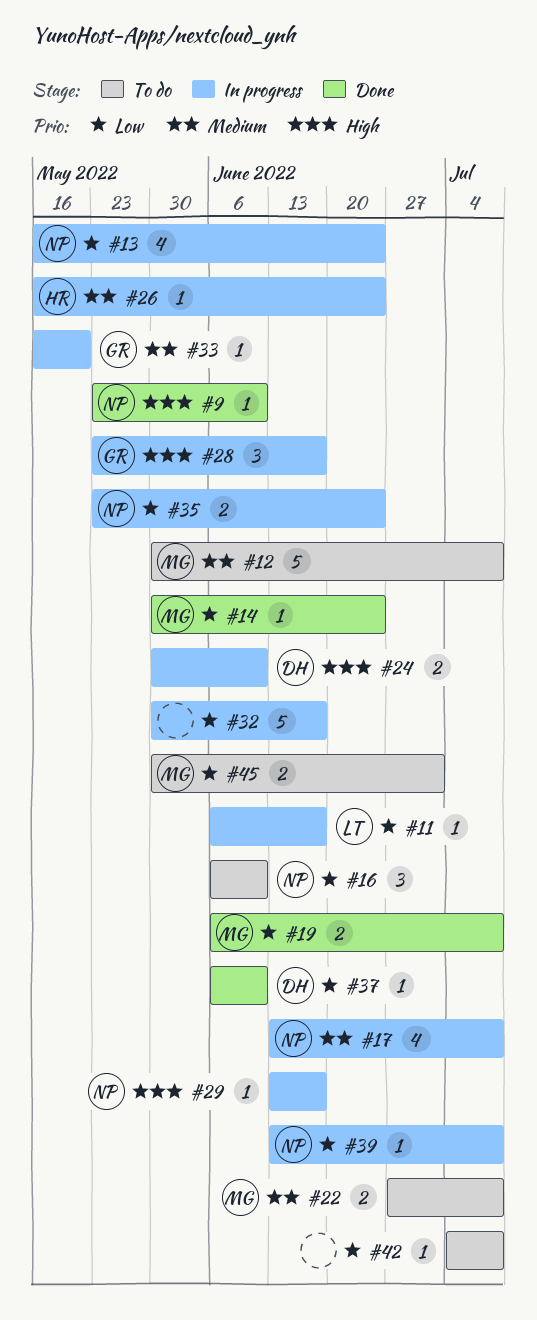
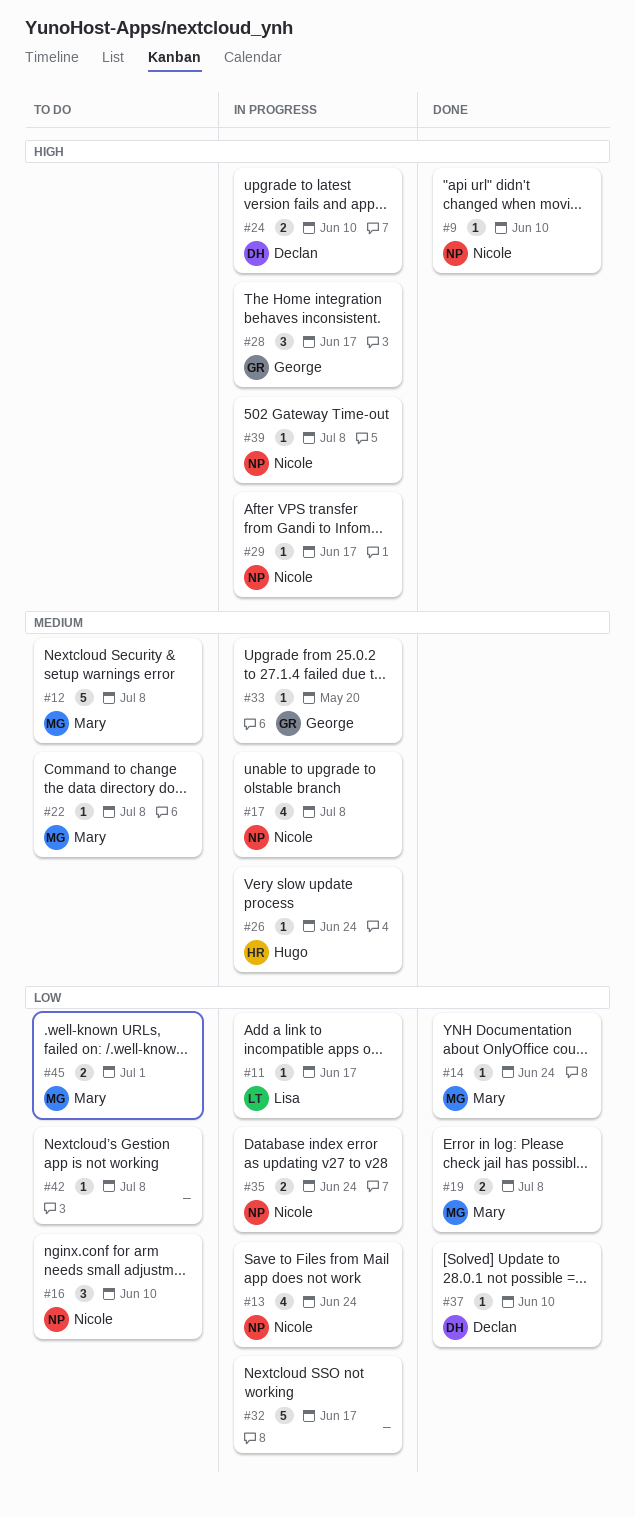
#22, estimate: 2 -> 1
#39, priority: Low -> High

